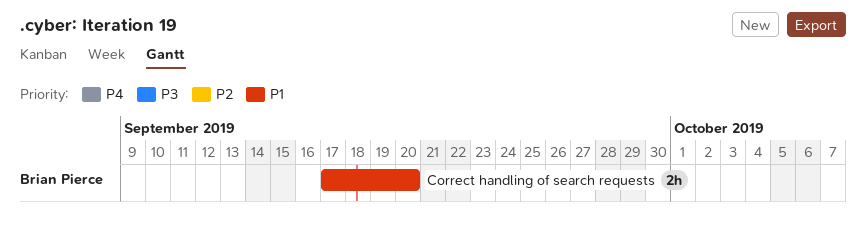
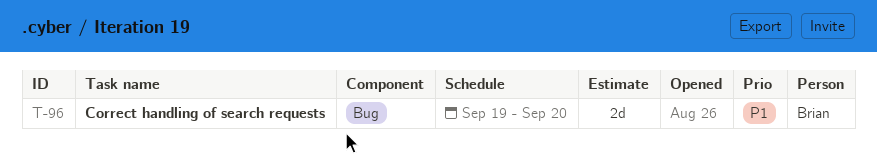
Correct handling of search requests, estimate: 2h -> 2d
Correct handling of search requests, start: Sep 17 -> Sep 19

